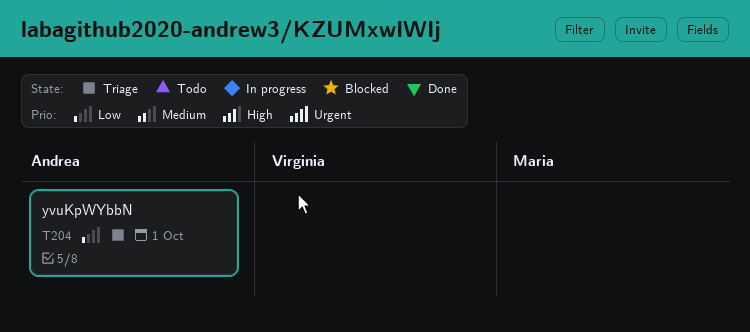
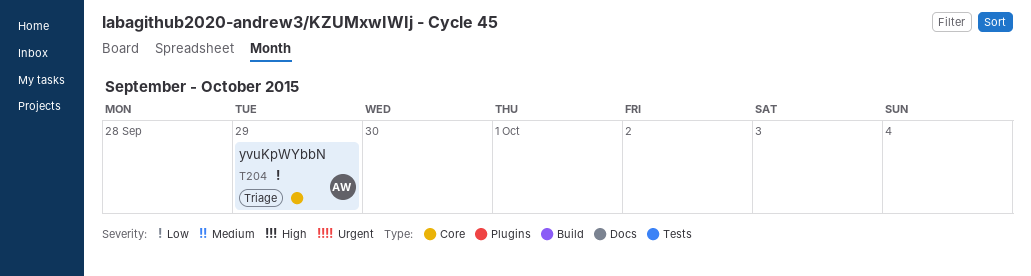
T204, due: Oct 1 -> Sep 29

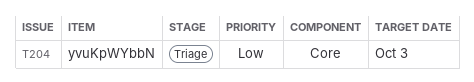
T204, due: Sep 29 -> Oct 3

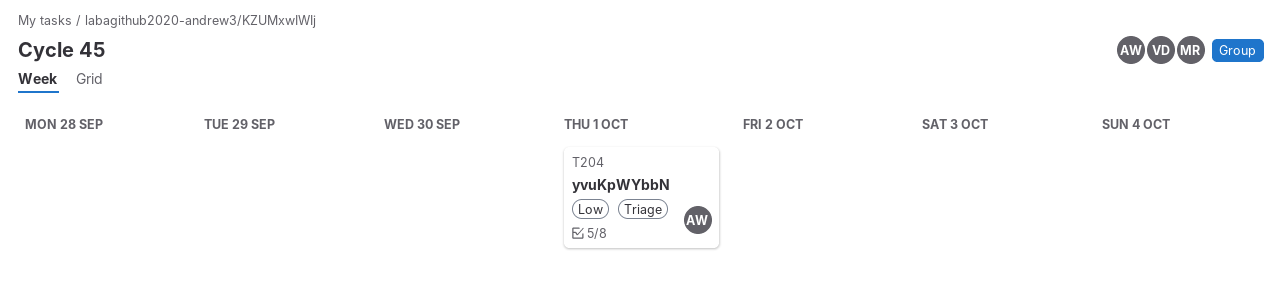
T204, due: Oct 3 -> Oct 1

